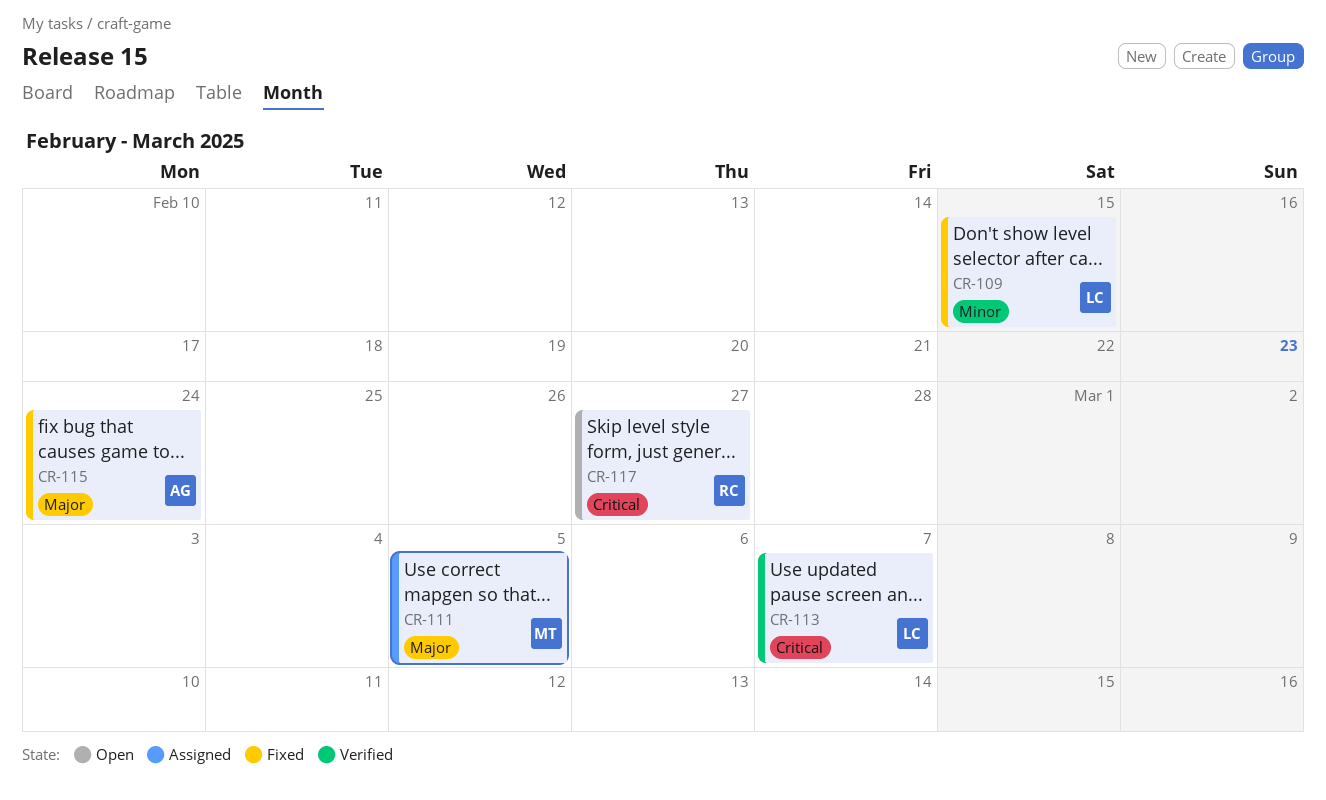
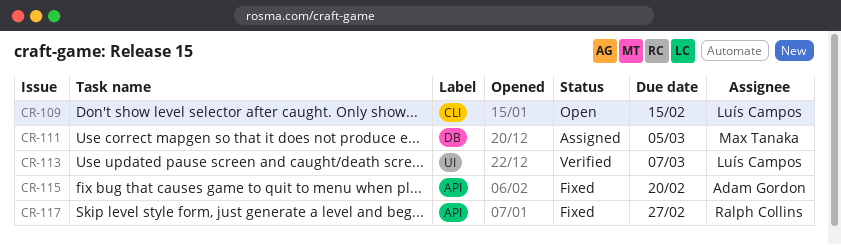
CR-109, status: Fixed -> Open
CR-115, due: Feb 24 -> Feb 20
CR-117, status: Open -> Fixed

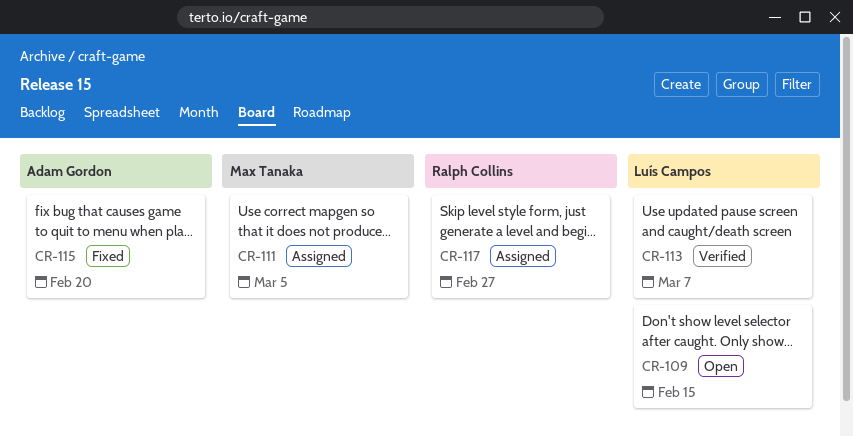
CR-117, status: Fixed -> Assigned

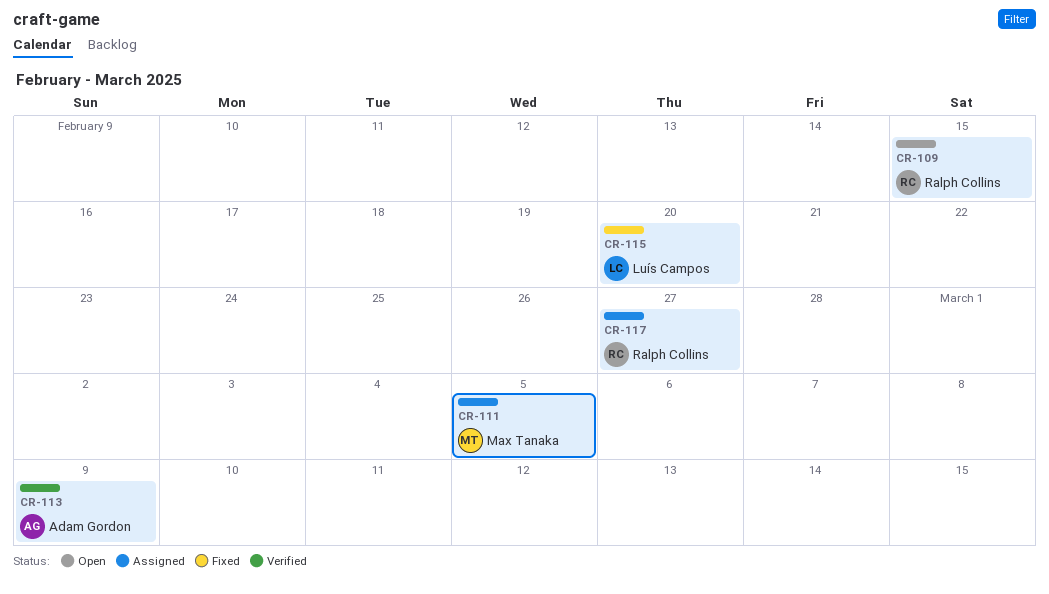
CR-109, owner: Luís Campos -> Ralph Collins
CR-113, owner: Luís Campos -> Adam Gordon
CR-113, due: Mar 7 -> Mar 9
CR-115, owner: Adam Gordon -> Luís Campos

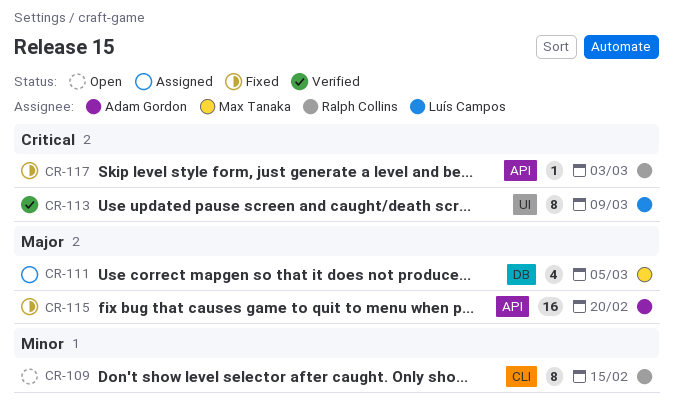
CR-113, owner: Adam Gordon -> Luís Campos
CR-115, owner: Luís Campos -> Adam Gordon
CR-117, status: Assigned -> Fixed
CR-117, due: Feb 27 -> Mar 3

